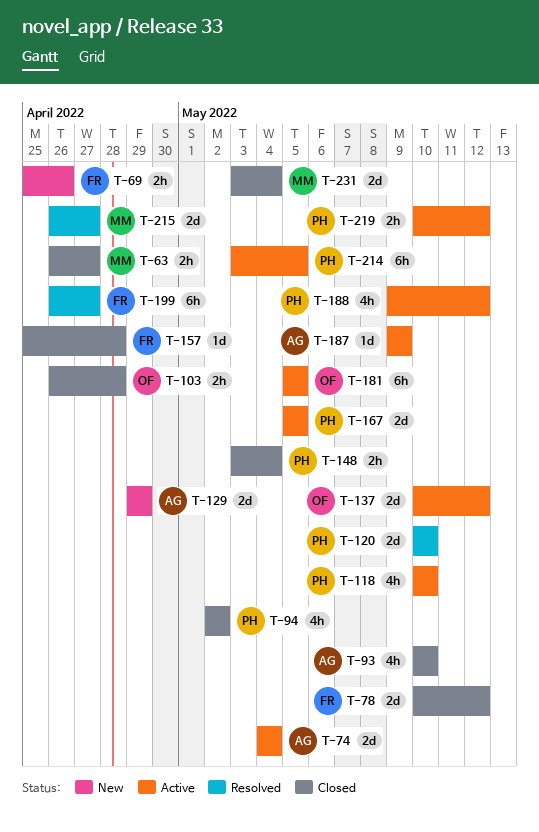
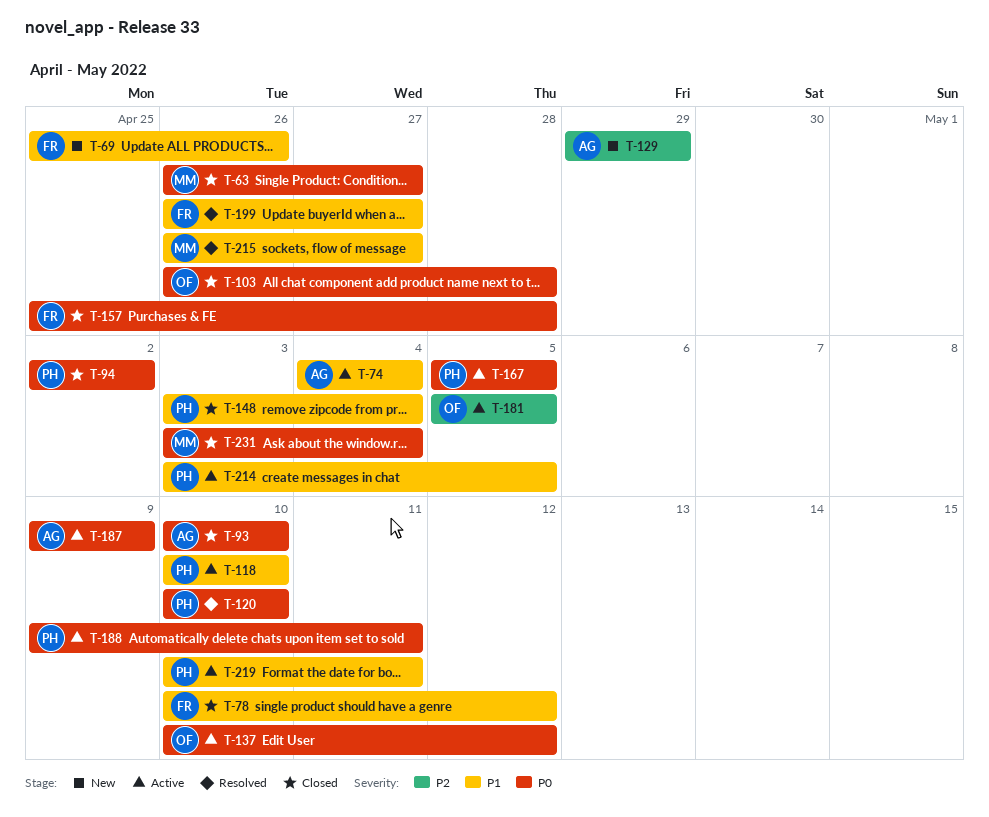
T-188, due: May 12 -> May 11
T-219, due: May 12 -> May 11

